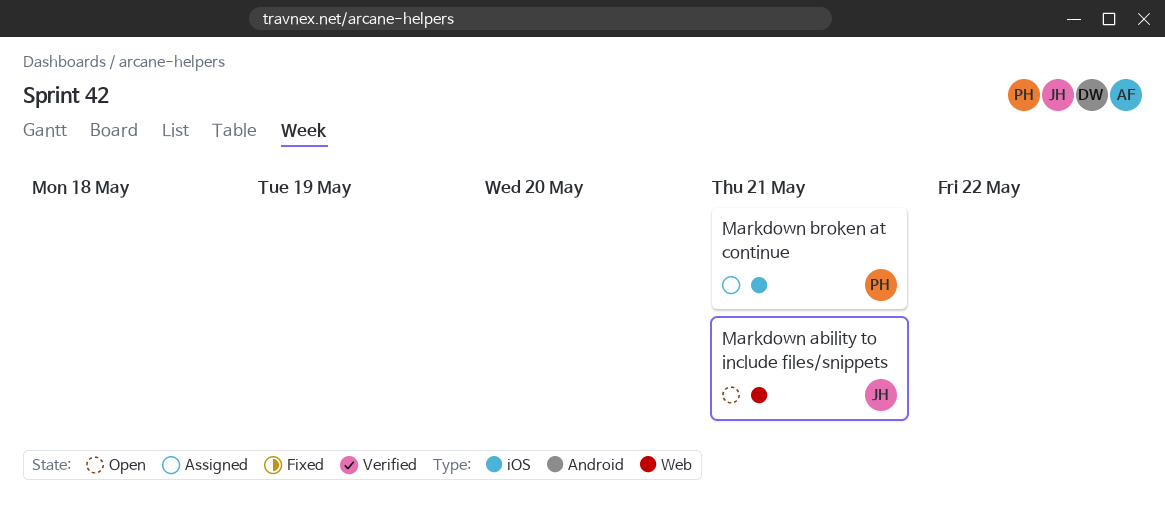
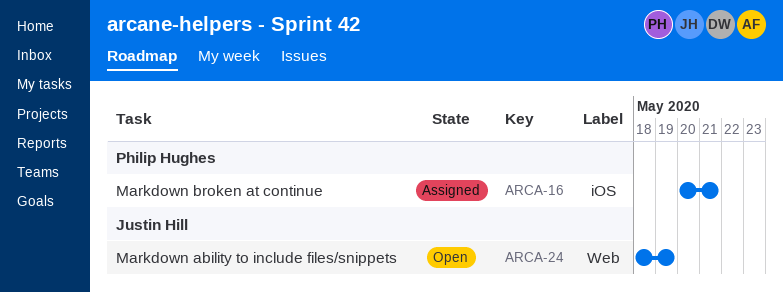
Markdown ability to include files/snippets, due: May 21 -> May 19

